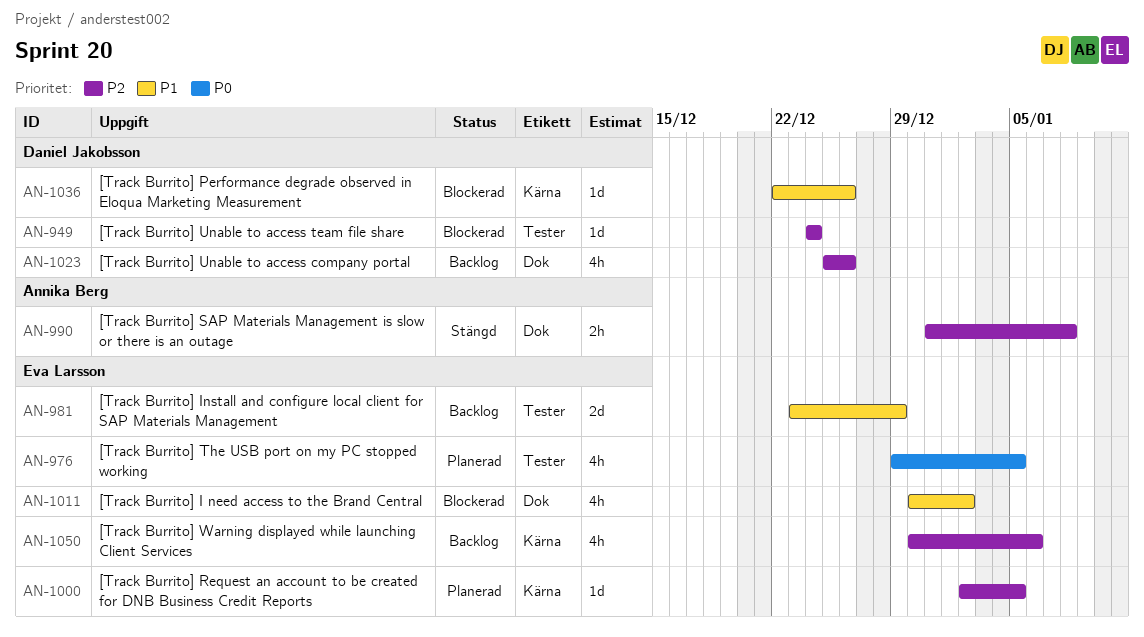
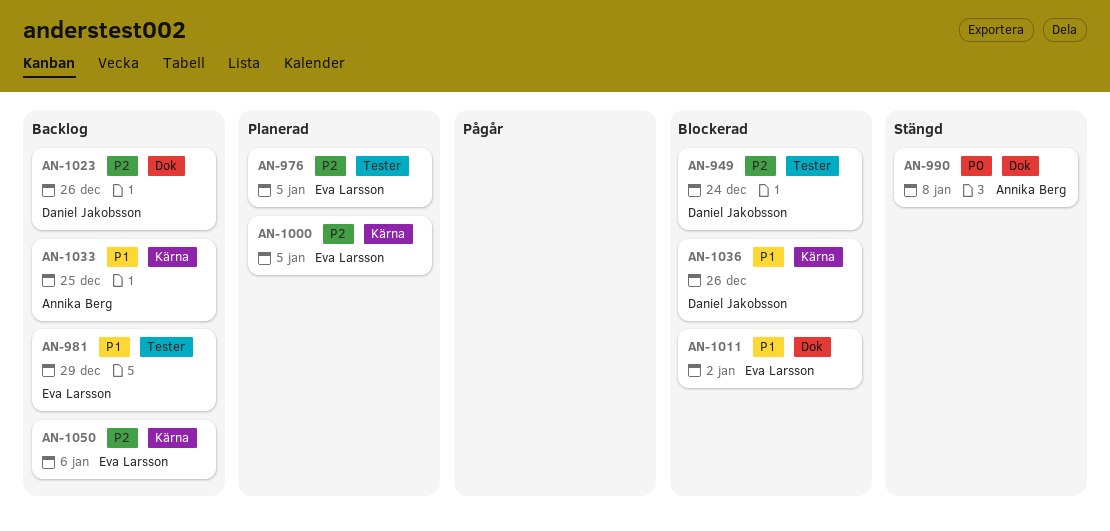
AN-976, priority: P0 -> P2
AN-990, priority: P2 -> P0
AN-1033: none -> present

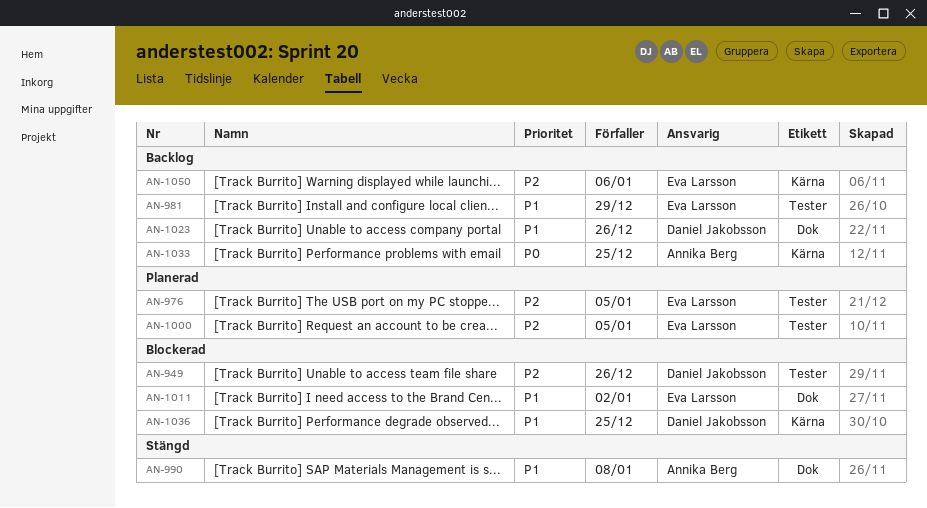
AN-949, due: Dec 24 -> Dec 26
AN-990, priority: P0 -> P1
AN-1000, label: Kärna -> Tester
AN-1023, priority: P2 -> P1
AN-1033, priority: P1 -> P0
AN-1036, due: Dec 26 -> Dec 25

